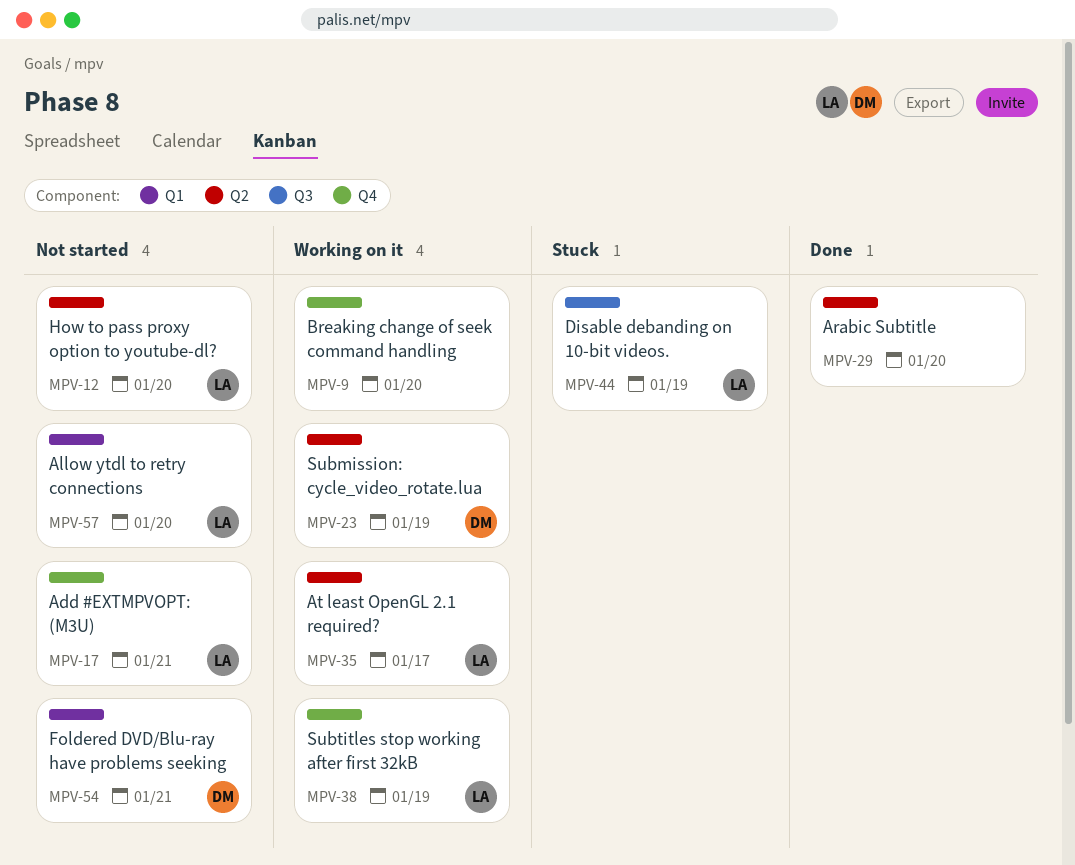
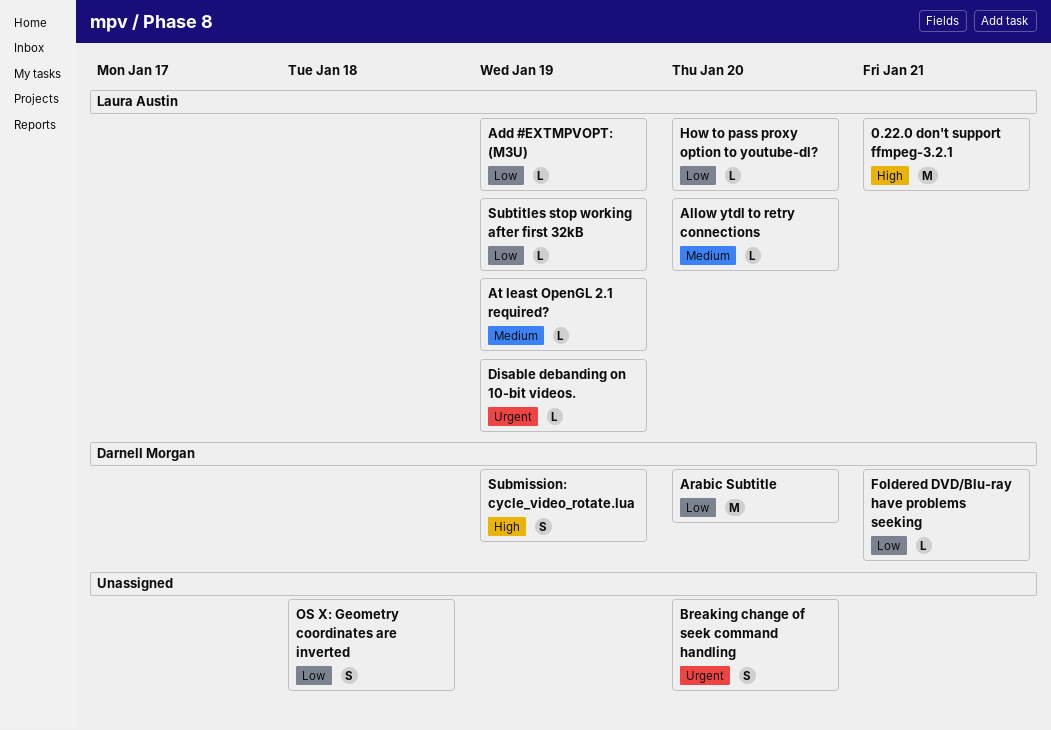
0.22.0 don't support ffmpeg-3.2.1: none -> present
Add #EXTMPVOPT: (M3U), due: Jan 21 -> Jan 19
Arabic Subtitle, owner: none -> Darnell Morgan
At least OpenGL 2.1 required?, due: Jan 17 -> Jan 19
OS X: Geometry coordinates are inverted: none -> present

